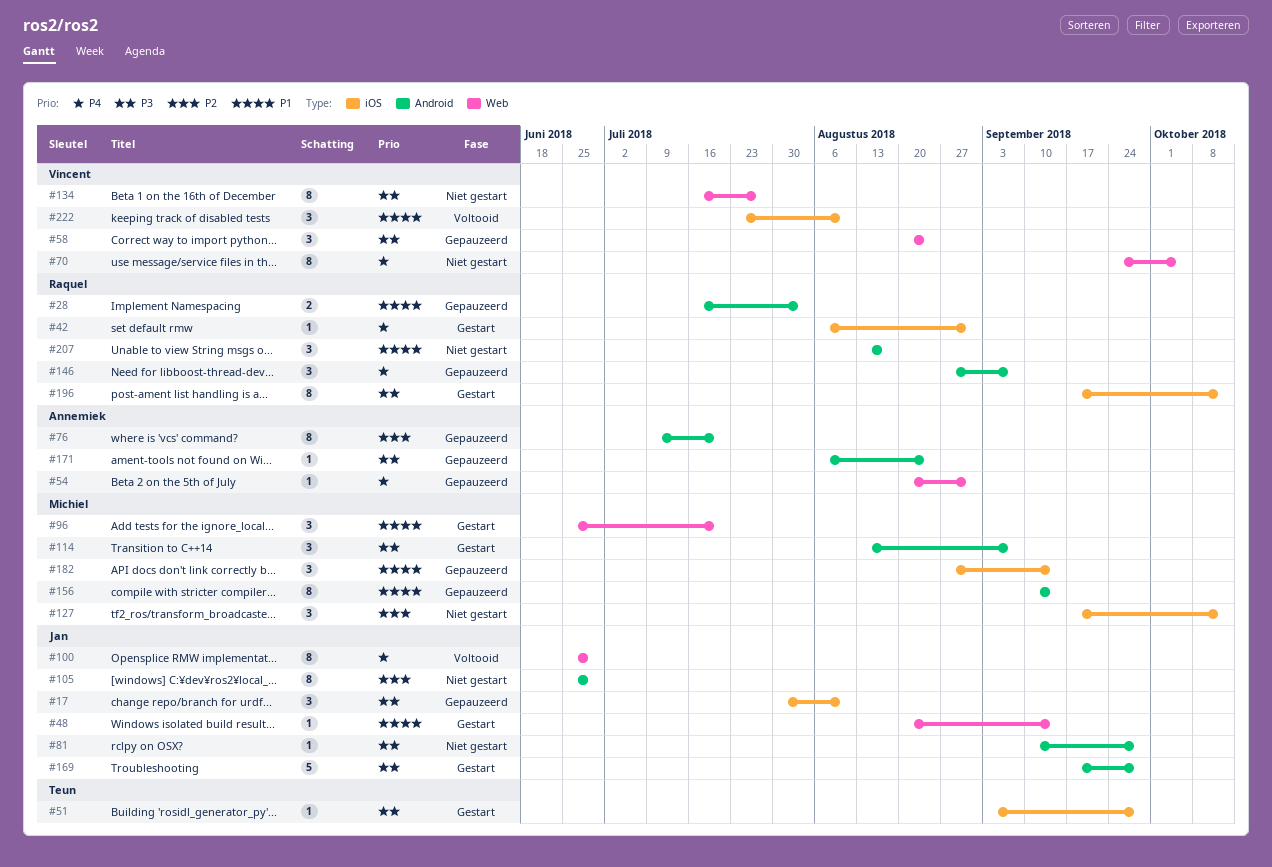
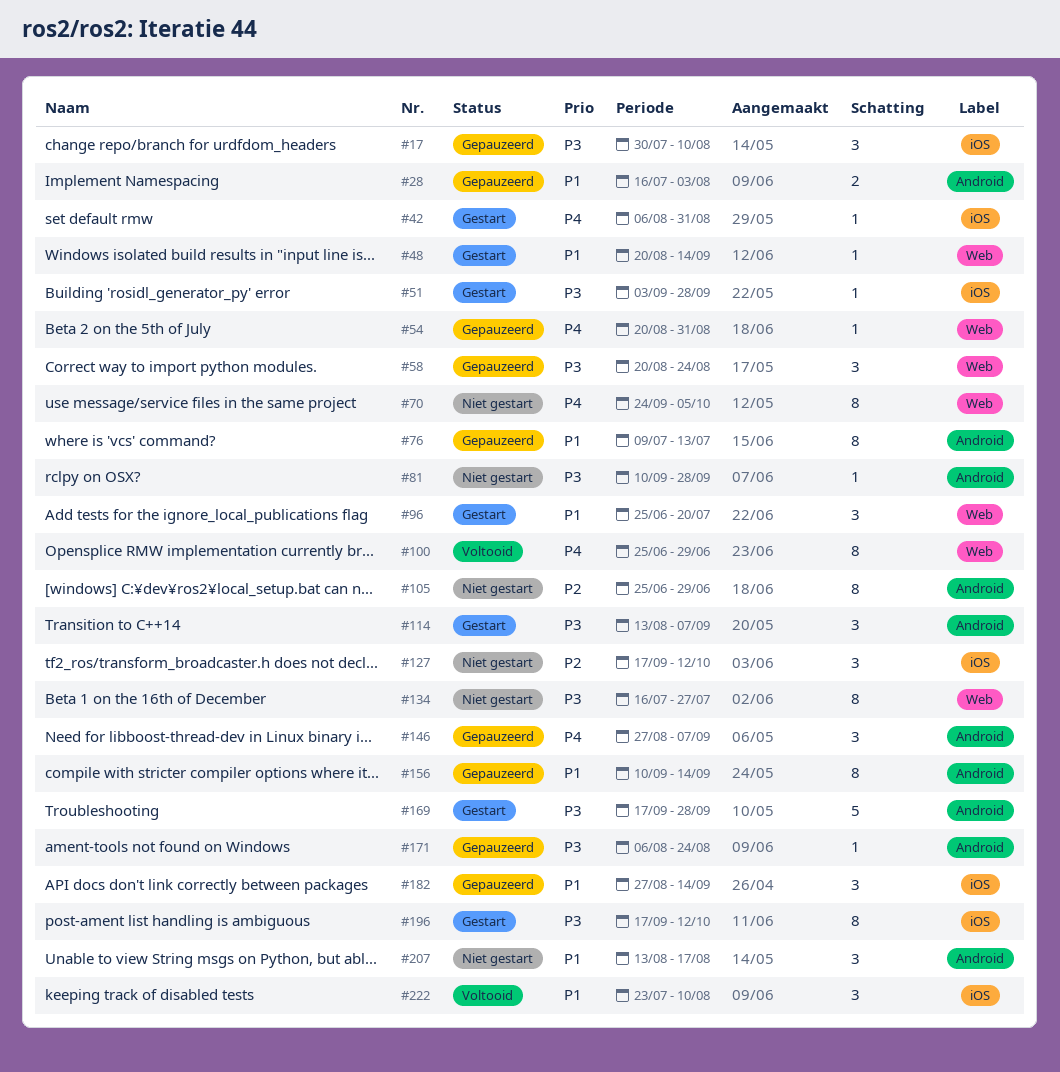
#76, priority: P2 -> P1
#76, due: Jul 20 -> Jul 13

